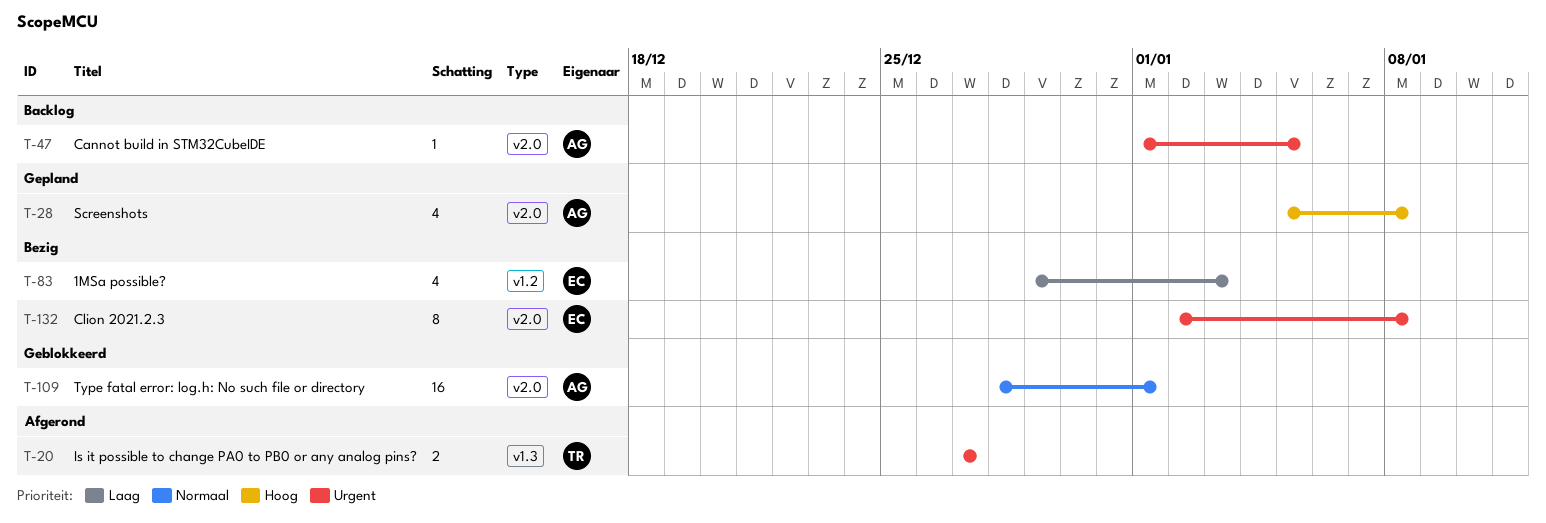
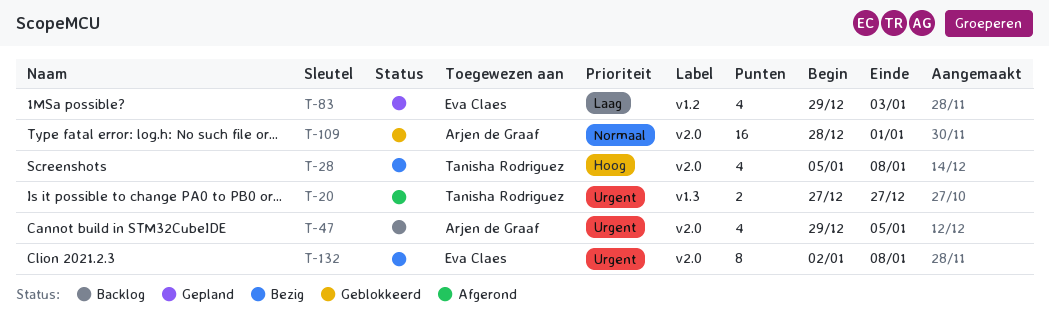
T-28, status: Gepland -> Bezig
T-28, owner: Arjen de Graaf -> Tanisha Rodriguez
T-47, estimate: 1 -> 4
T-47, start: Jan 1 -> Dec 29
T-83, status: Bezig -> Gepland

